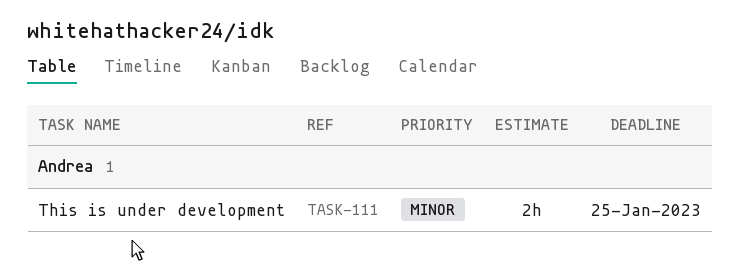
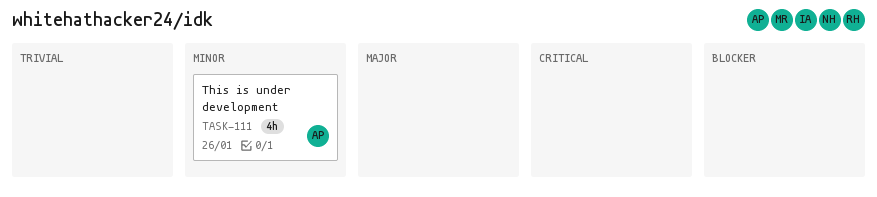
TASK-111, estimate: 2h -> 4h
TASK-111, due: Jan 25 -> Jan 26

